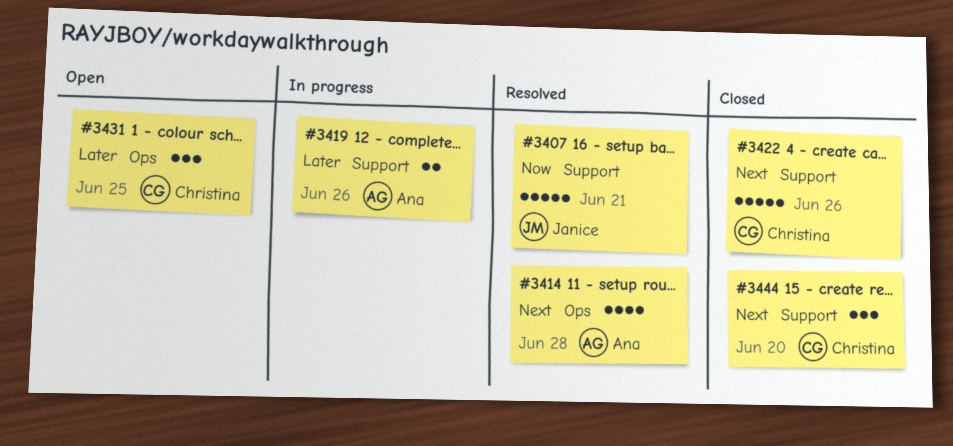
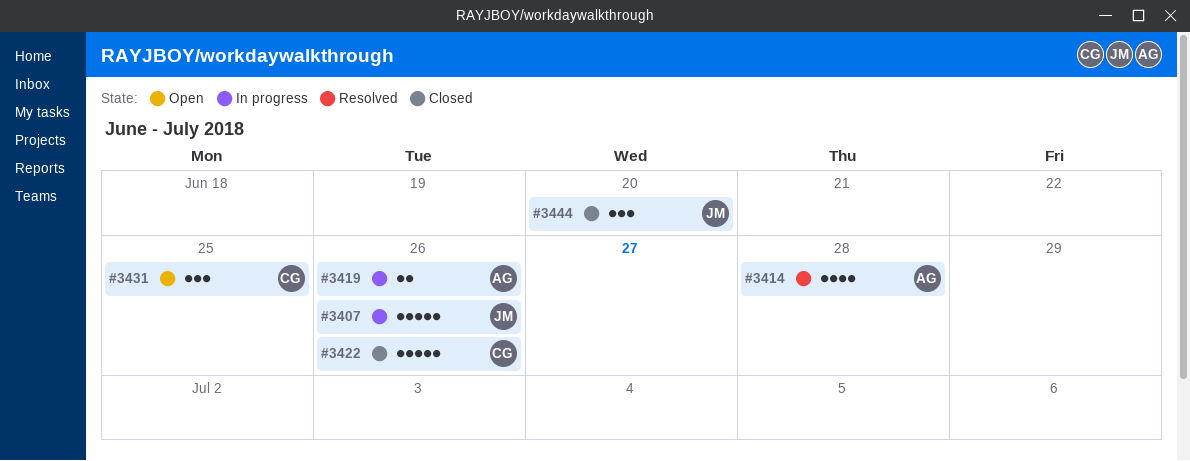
#3407, status: Resolved -> In progress
#3407, due: Jun 21 -> Jun 26
#3444, owner: Christina -> Janice

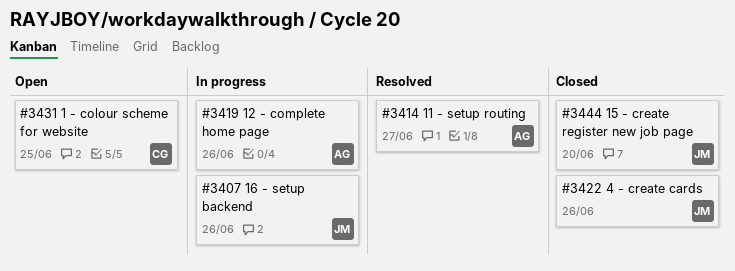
#3414, due: Jun 28 -> Jun 27
#3422, owner: CG -> JM

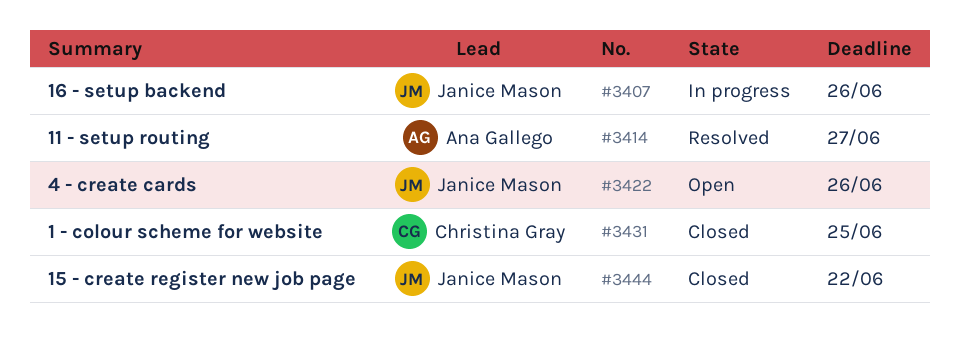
#3419: present -> none
#3422, status: Closed -> Open
#3431, status: Open -> Closed
#3444, due: Jun 20 -> Jun 22

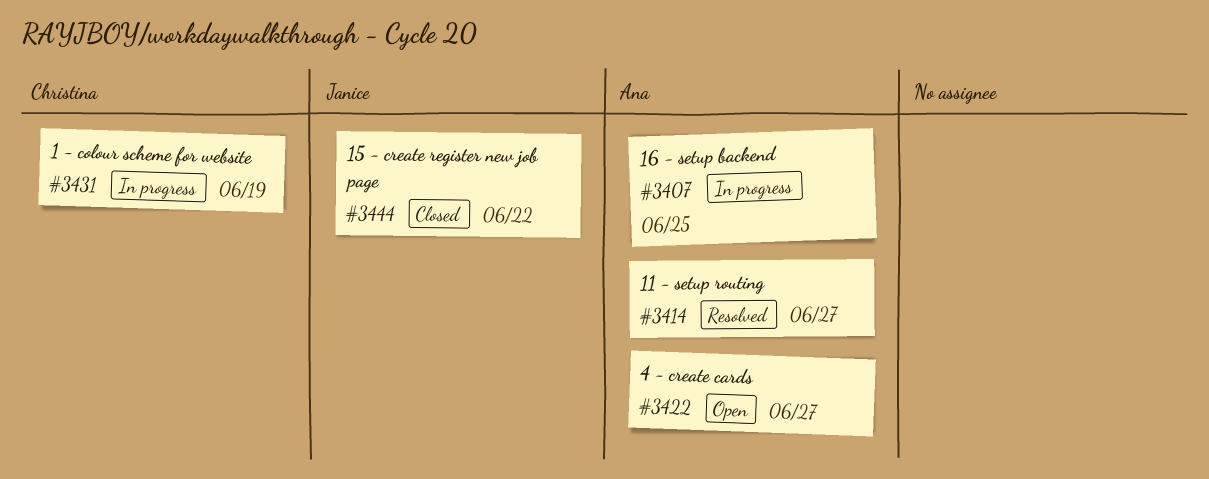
#3407, owner: Janice Mason -> Ana Gallego
#3407, due: Jun 26 -> Jun 25
#3422, owner: Janice Mason -> Ana Gallego
#3422, due: Jun 26 -> Jun 27
#3431, status: Closed -> In progress
#3431, due: Jun 25 -> Jun 19

